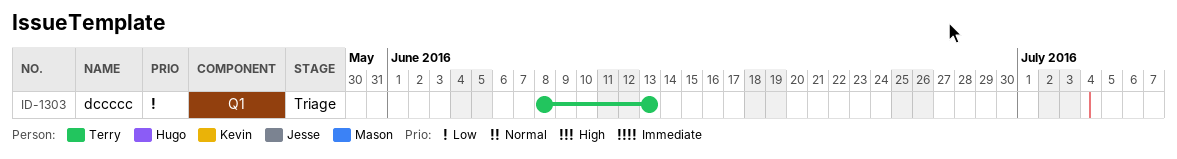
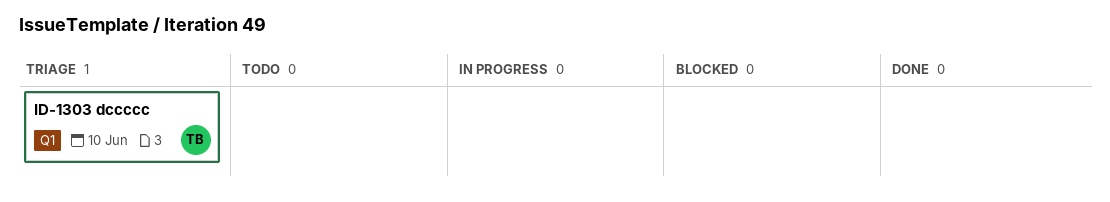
ID-1303, due: Jun 13 -> Jun 10

